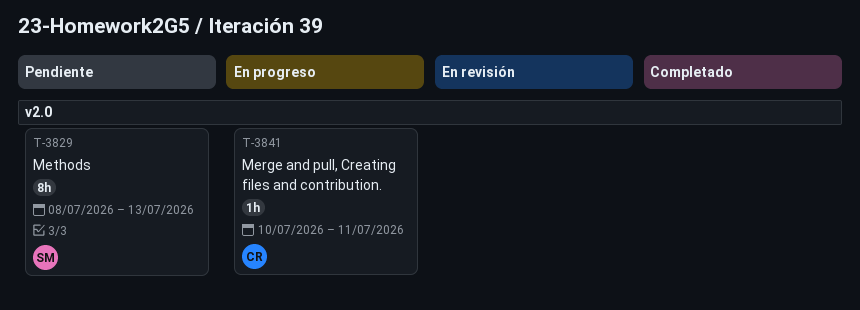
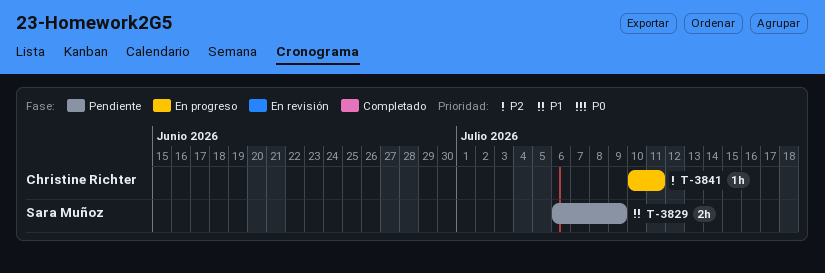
T-3829, estimate: 8h -> 2h
T-3829, start: Jul 8 -> Jul 6
T-3829, due: Jul 13 -> Jul 9

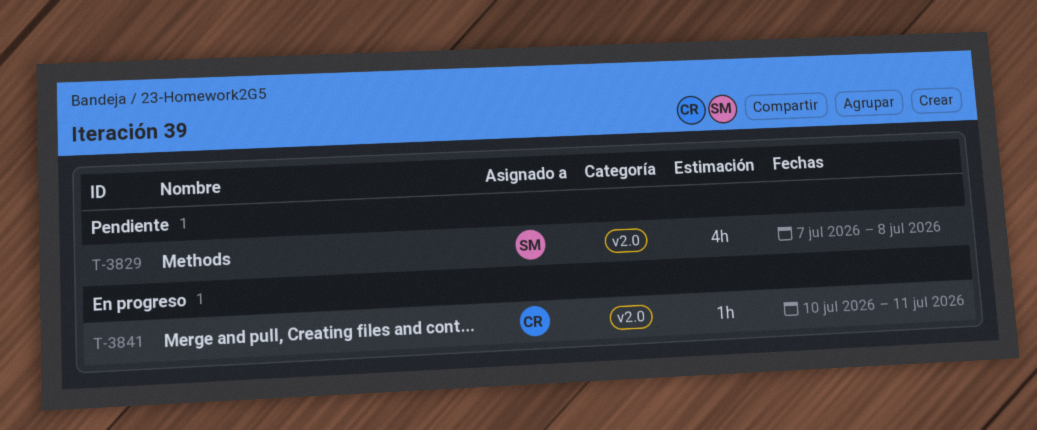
T-3829, estimate: 2h -> 4h
T-3829, start: Jul 6 -> Jul 7
T-3829, due: Jul 9 -> Jul 8

